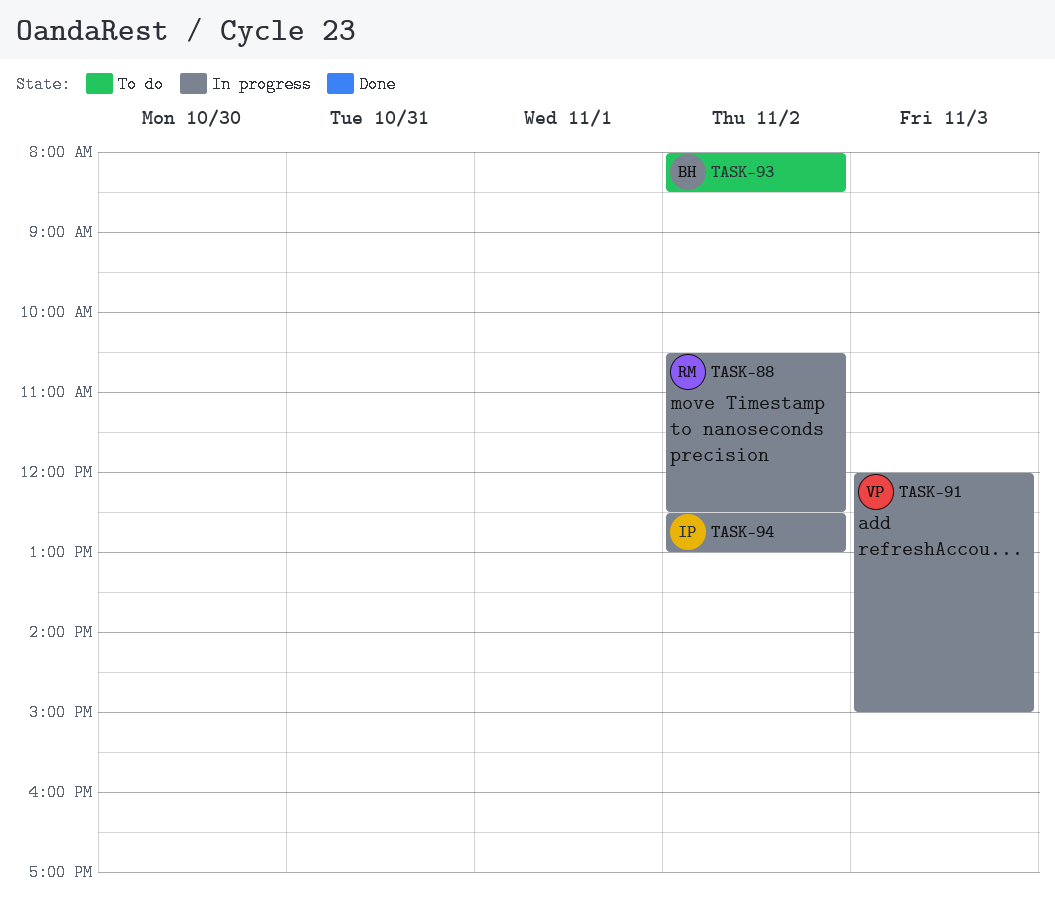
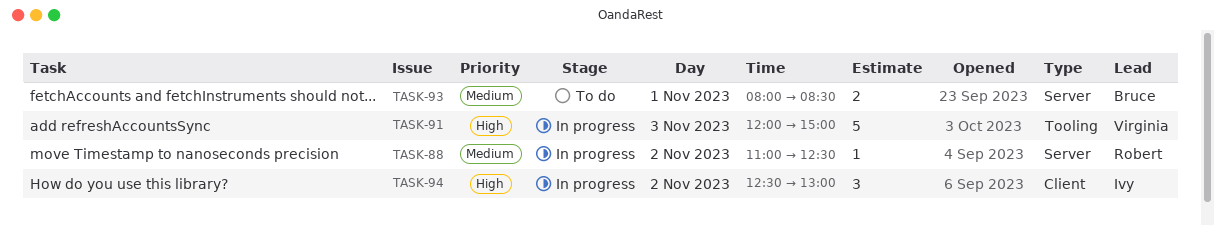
TASK-88, begins: 10:30 -> 11:00
TASK-93, day: Nov 2 -> Nov 1

